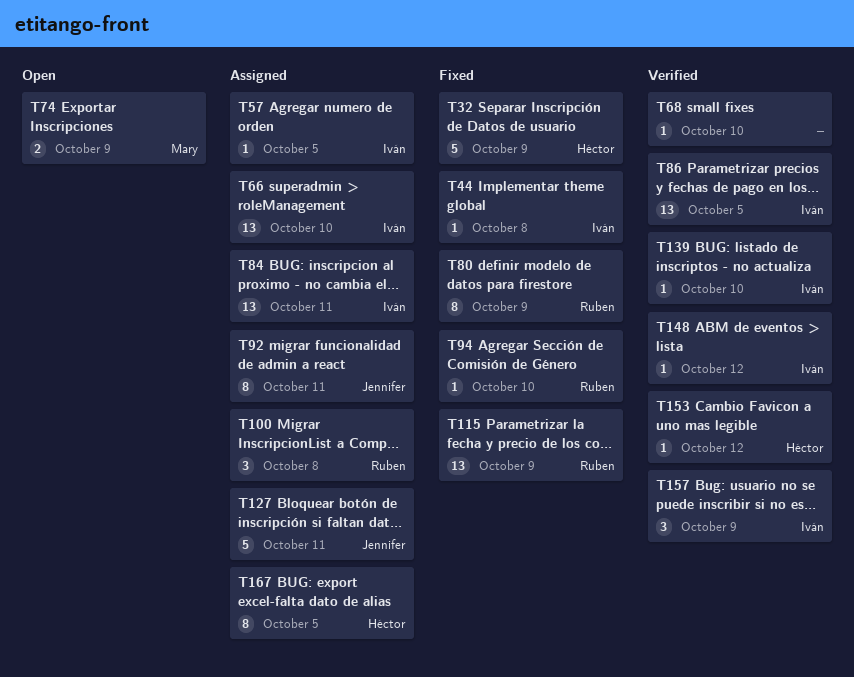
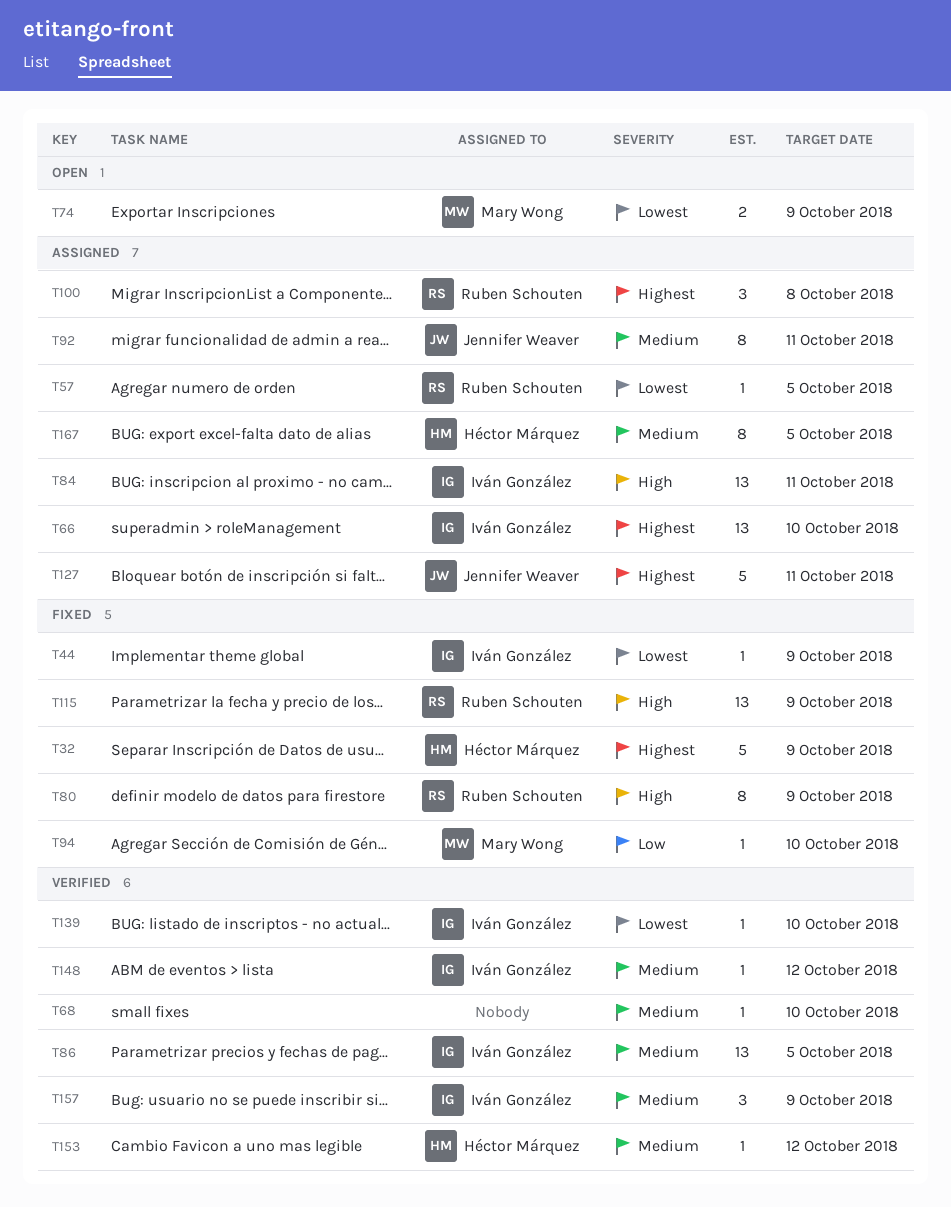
T44, due: Oct 8 -> Oct 9
T57, owner: Iván González -> Ruben Schouten
T94, owner: Ruben Schouten -> Mary Wong

